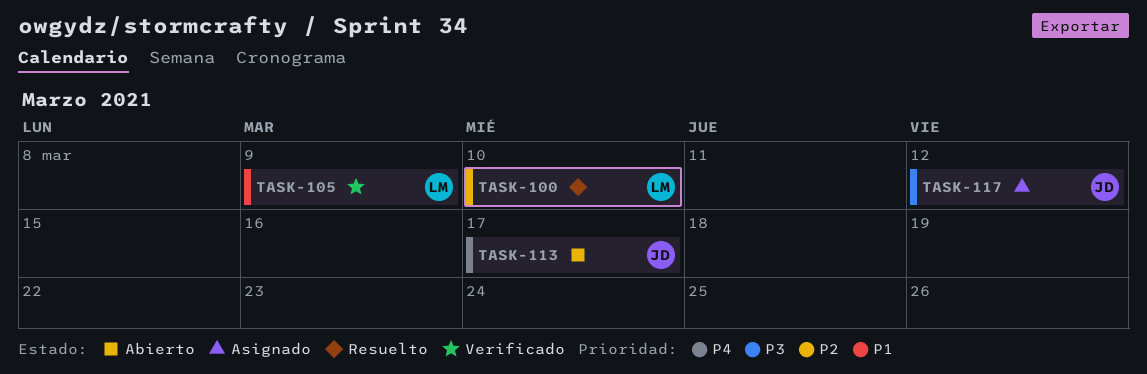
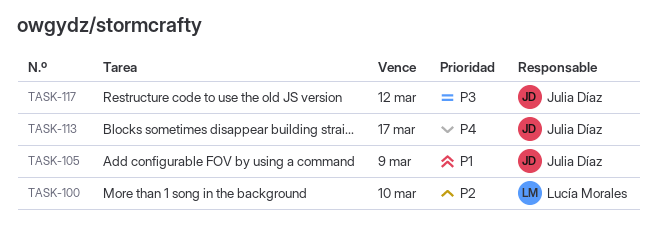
TASK-105, owner: Lucía Morales -> Julia Díaz

